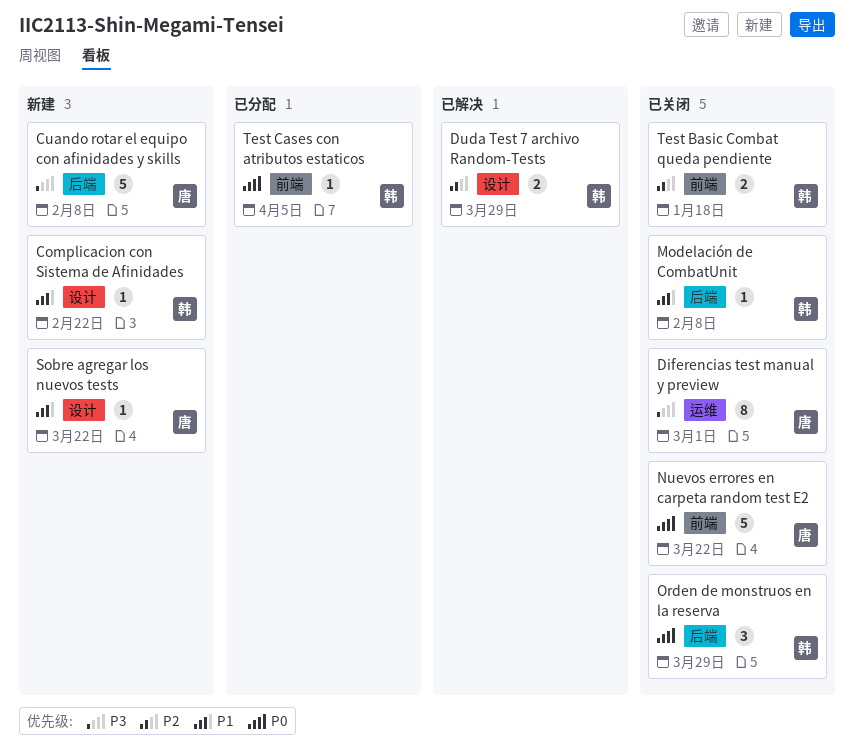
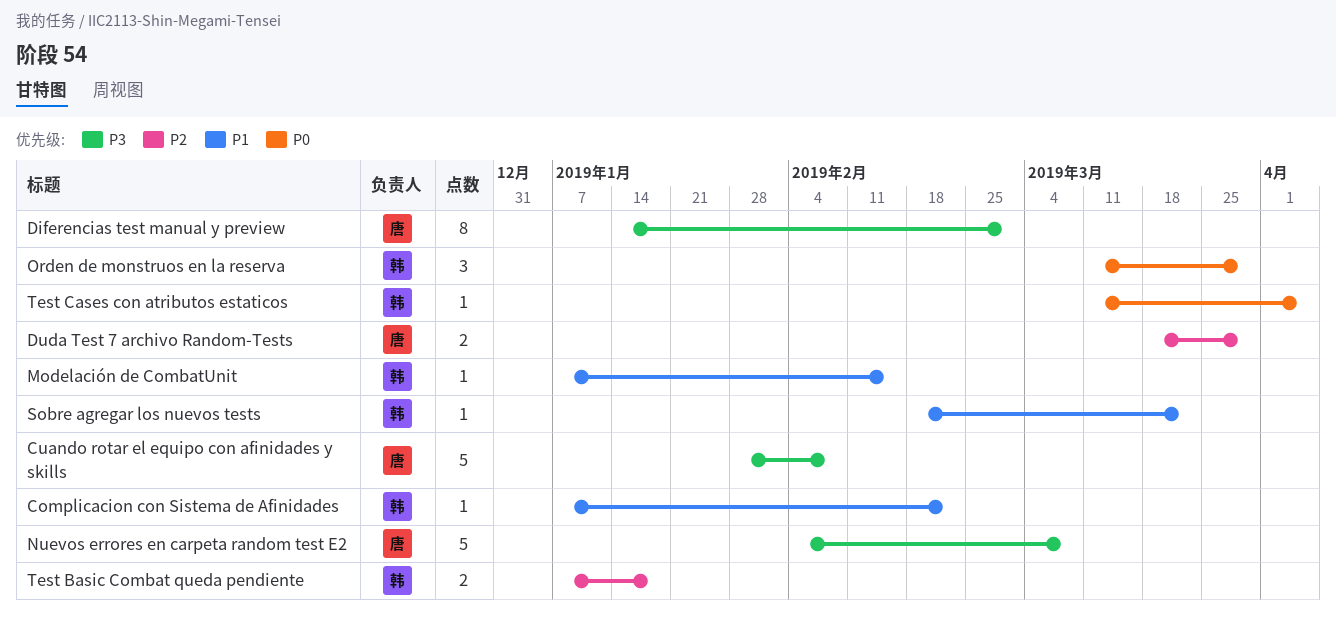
Duda Test 7 archivo Random-Tests, owner: 韩 -> 唐
Modelación de CombatUnit, due: Feb 8 -> Feb 15
Nuevos errores en carpeta random test E2, priority: P0 -> P3
Nuevos errores en carpeta random test E2, due: Mar 22 -> Mar 8
Sobre agregar los nuevos tests, owner: 唐 -> 韩

